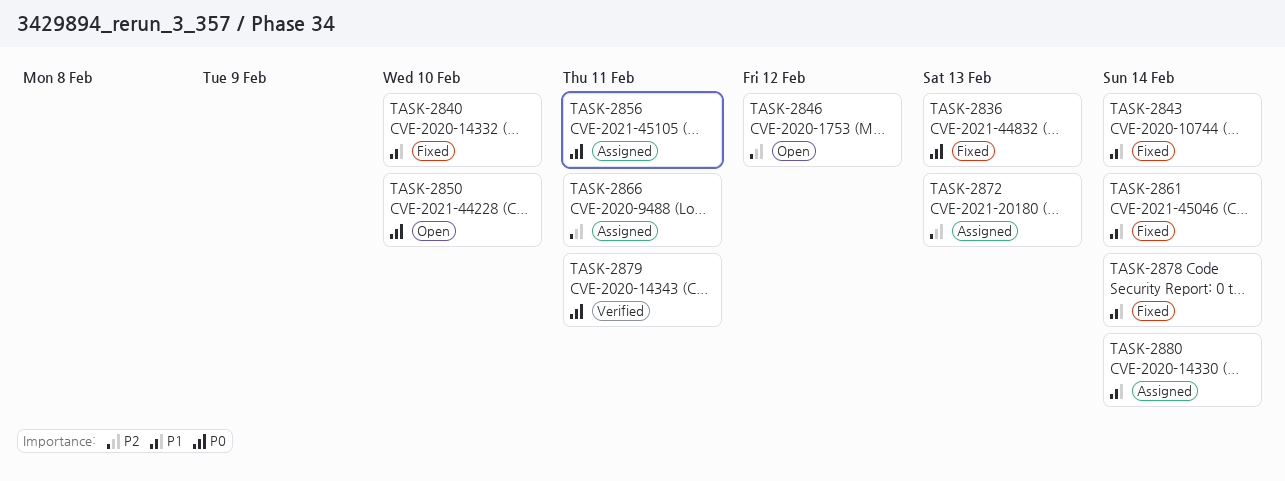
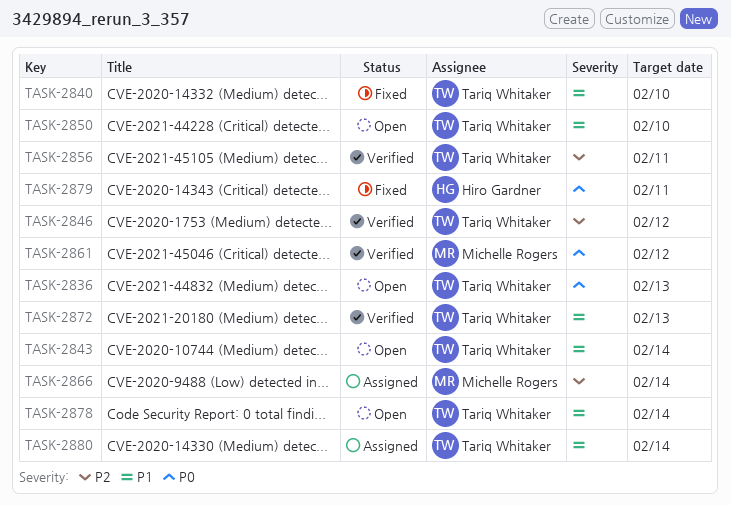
TASK-2836, status: Fixed -> Open
TASK-2843, status: Fixed -> Open
TASK-2846, status: Open -> Verified
TASK-2850, priority: P0 -> P1
TASK-2856, status: Assigned -> Verified
TASK-2856, priority: P0 -> P2
TASK-2861, status: Fixed -> Verified
TASK-2861, priority: P1 -> P0
TASK-2861, due: Feb 14 -> Feb 12
TASK-2866, due: Feb 11 -> Feb 14
TASK-2872, status: Assigned -> Verified
TASK-2872, priority: P2 -> P1
TASK-2878, status: Fixed -> Open
TASK-2879, status: Verified -> Fixed

